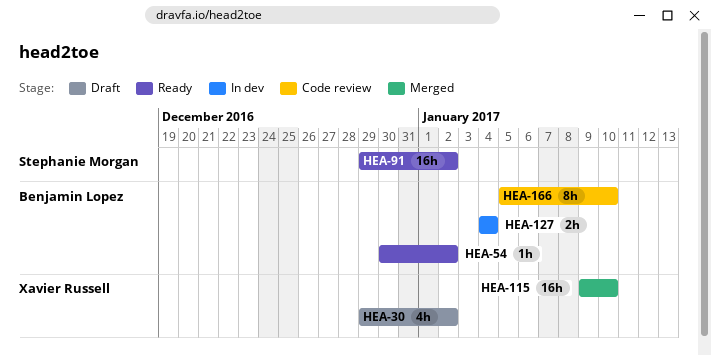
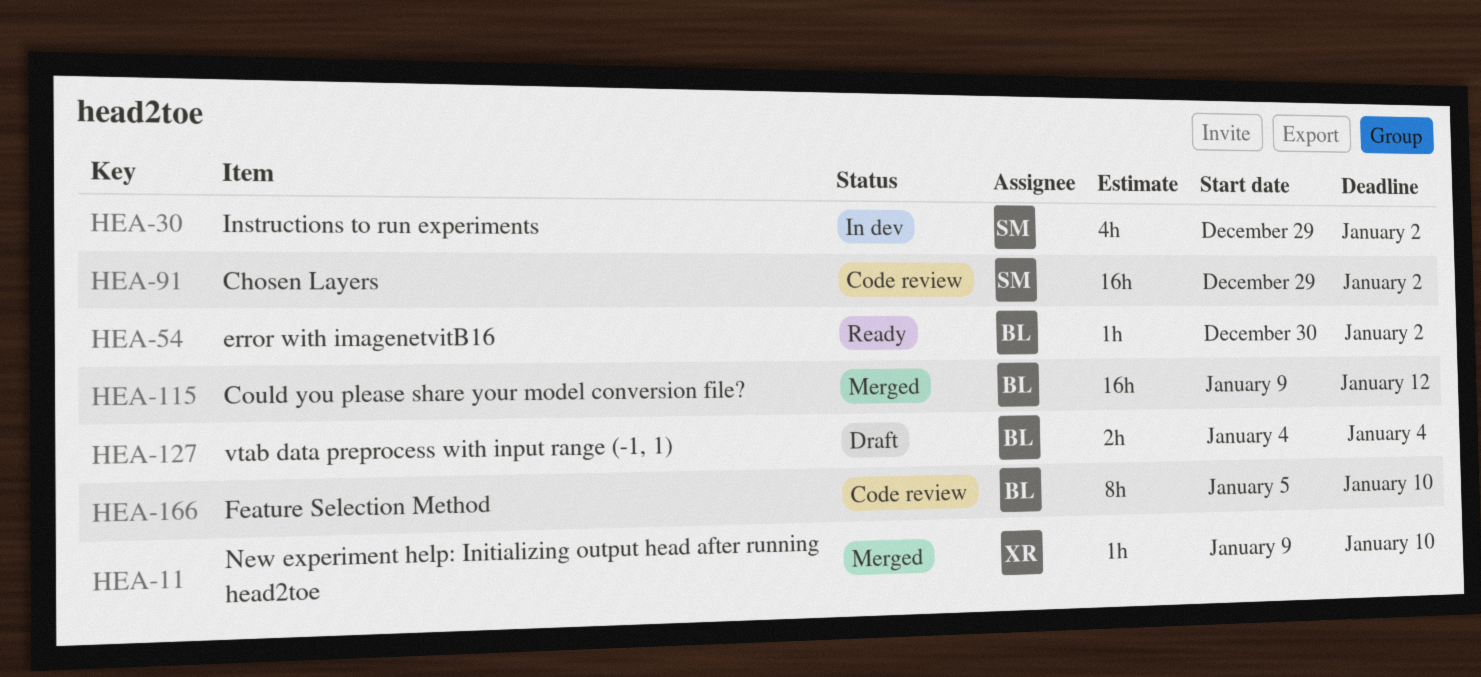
HEA-11: none -> present
HEA-30, status: Draft -> In dev
HEA-30, owner: Xavier Russell -> Stephanie Morgan
HEA-91, status: Ready -> Code review
HEA-115, owner: Xavier Russell -> Benjamin Lopez
HEA-115, due: Jan 10 -> Jan 12
HEA-127, status: In dev -> Draft

